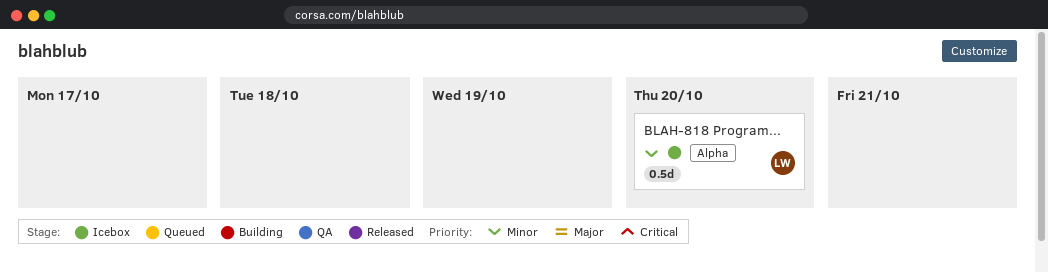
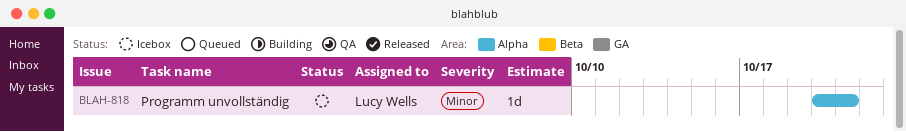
BLAH-818, estimate: 0.5d -> 1d
BLAH-818, due: Oct 20 -> Oct 21

